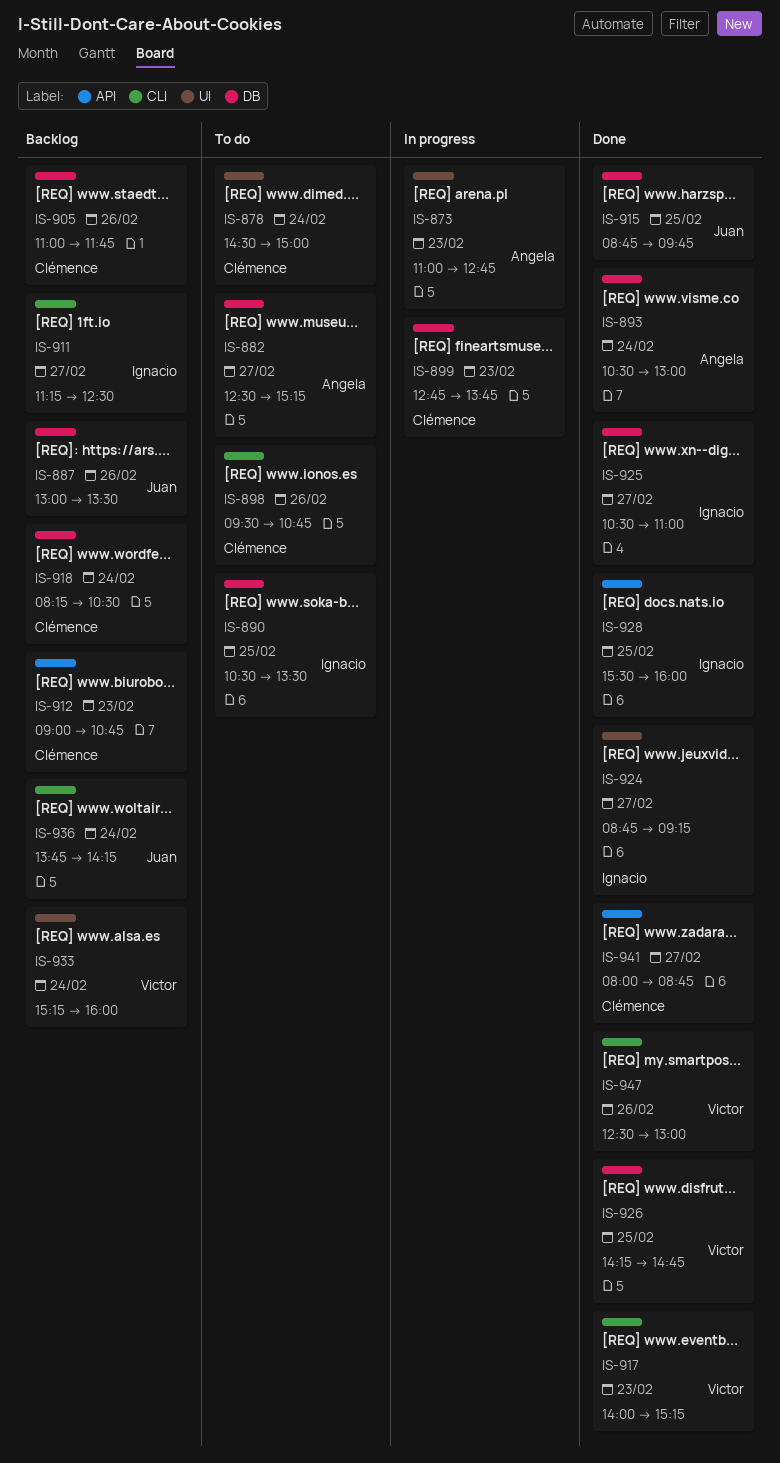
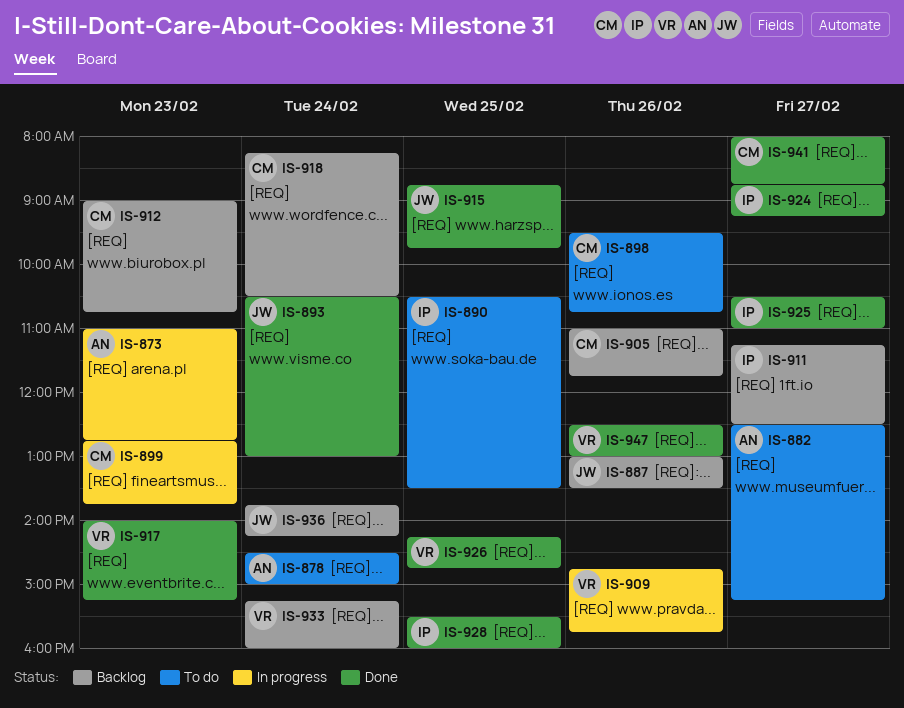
IS-878, owner: Clémence -> Angela
IS-893, owner: Angela -> Juan
IS-909: none -> present

